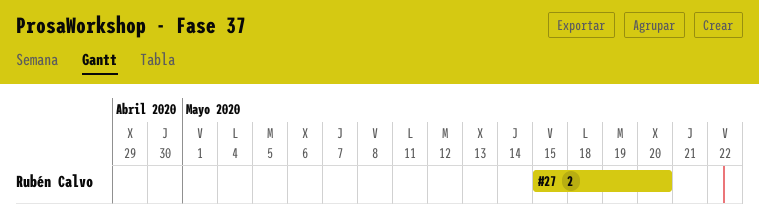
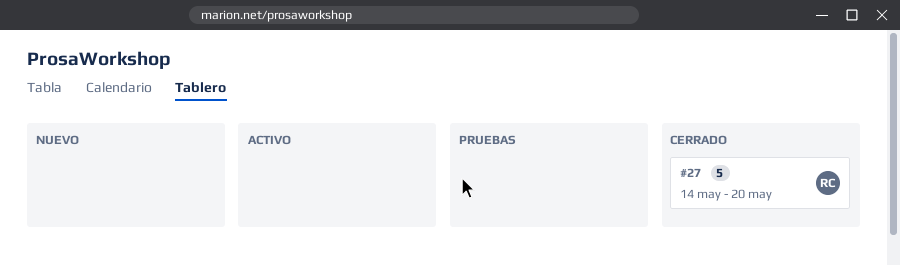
#27, estimate: 2 -> 5
#27, start: May 15 -> May 14

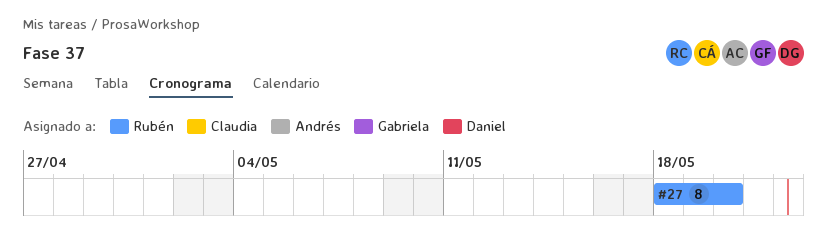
#27, estimate: 5 -> 8
#27, start: May 14 -> May 18

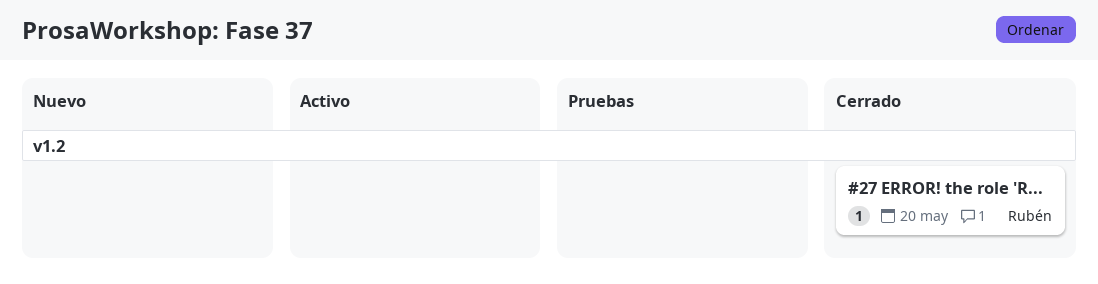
#27, estimate: 8 -> 1

